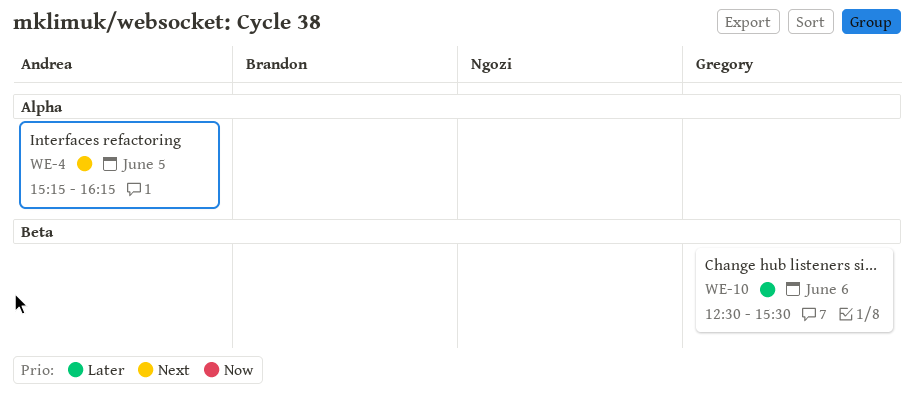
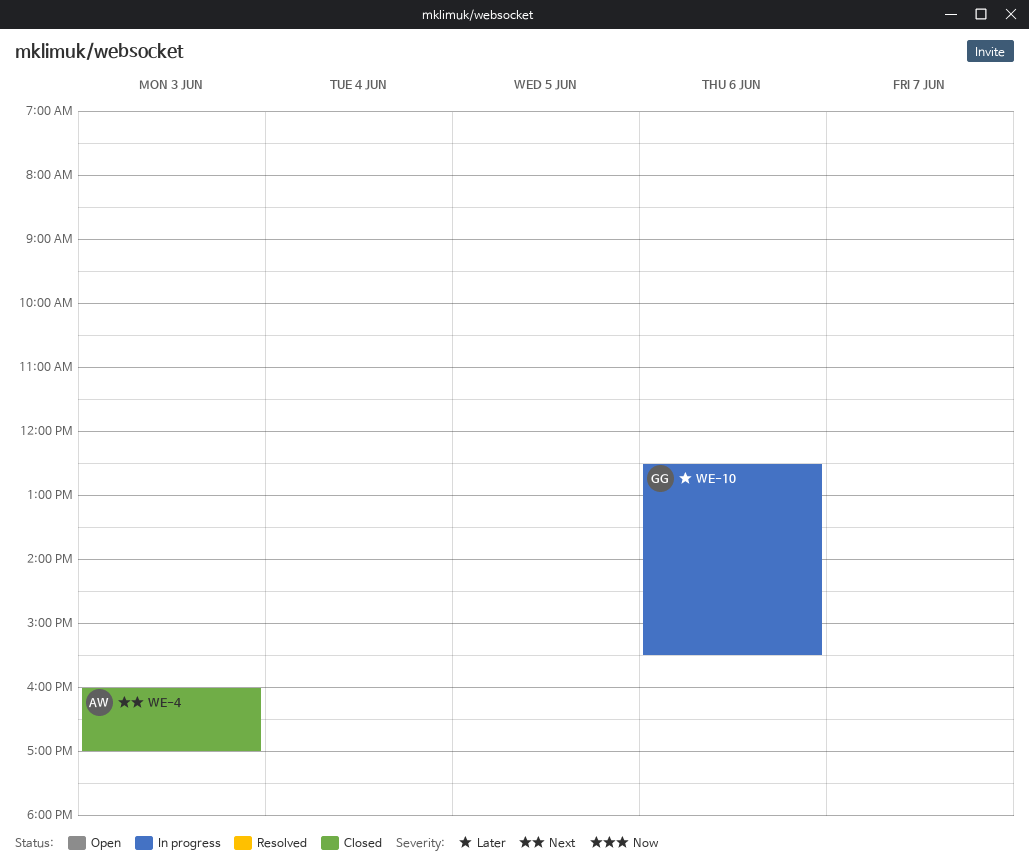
WE-4, day: Jun 5 -> Jun 3
WE-4, begins: 15:15 -> 16:00
WE-4, ends: 16:15 -> 17:00

